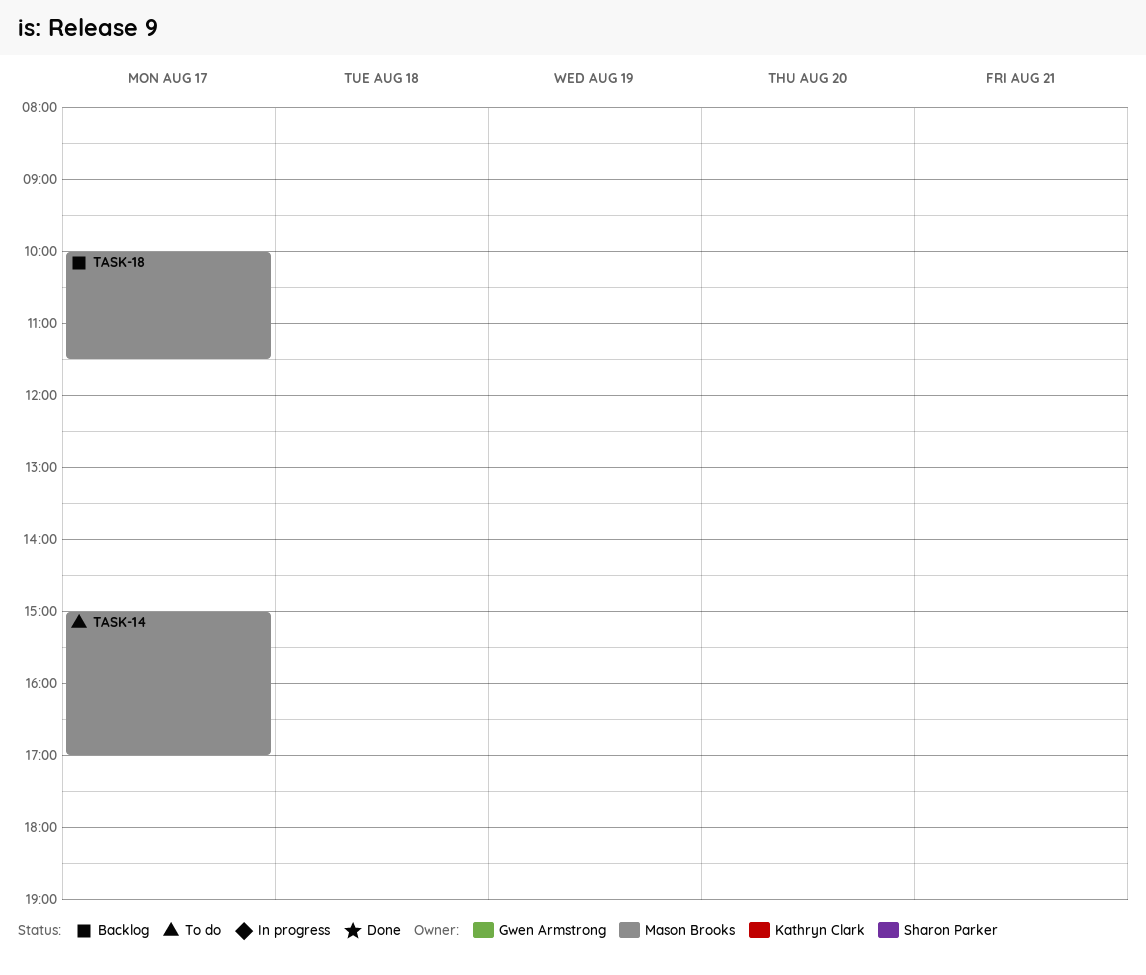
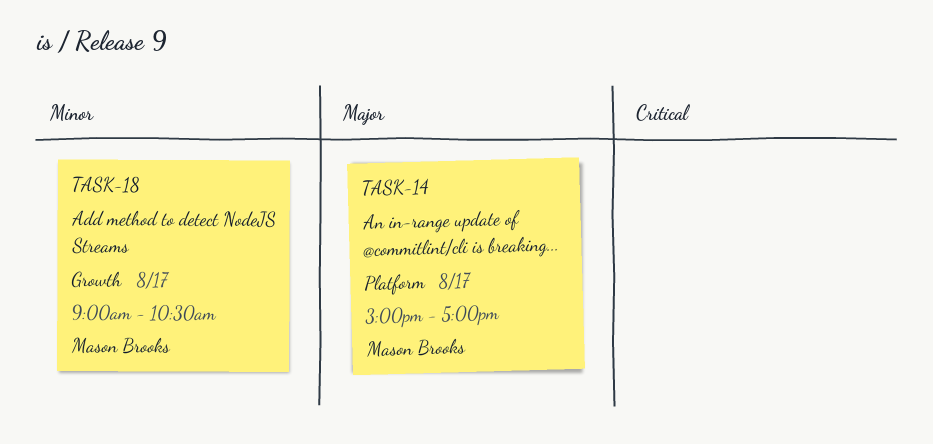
TASK-18, begins: 10:00 -> 09:00
TASK-18, ends: 11:30 -> 10:30

